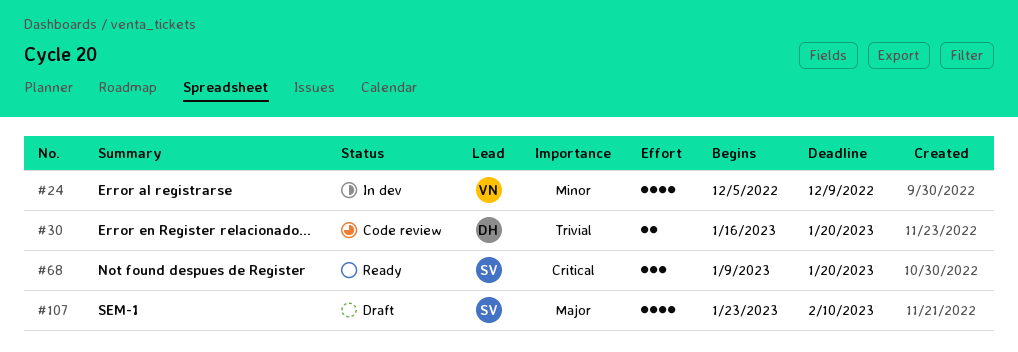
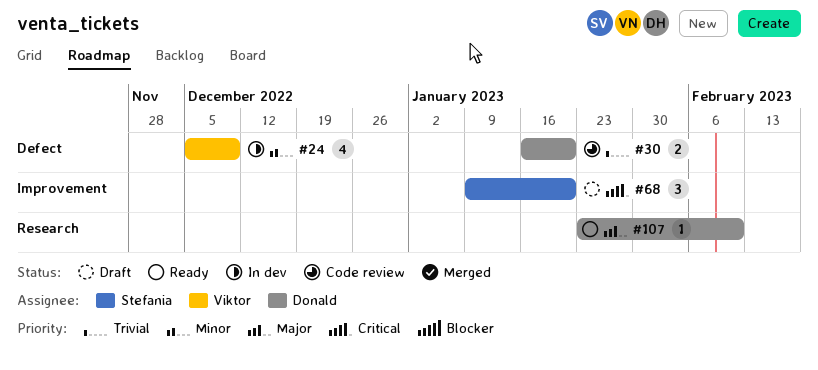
#68, status: Ready -> Draft
#107, status: Draft -> Ready
#107, owner: Stefania -> Donald
#107, estimate: 4 -> 1

